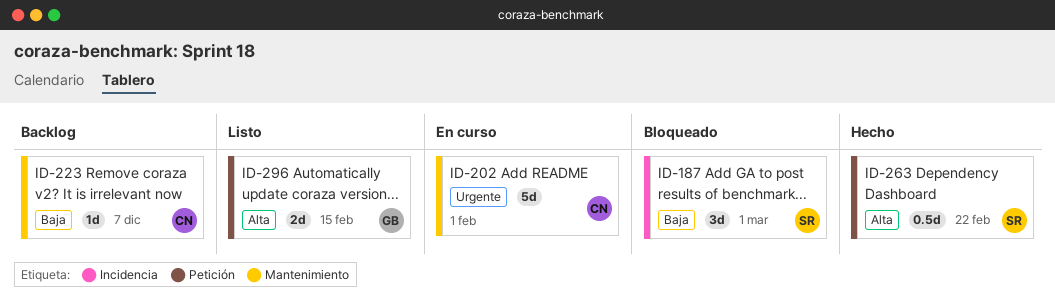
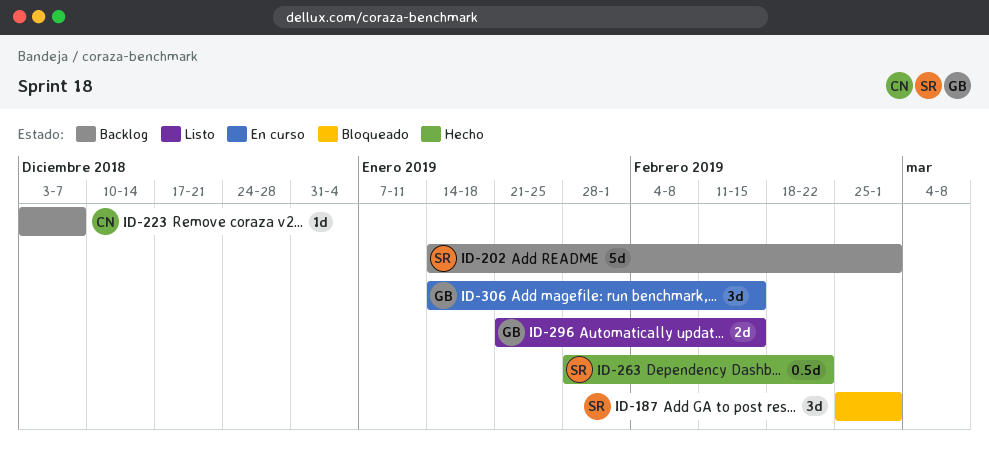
ID-202, status: En curso -> Backlog
ID-202, owner: CN -> SR
ID-202, due: Feb 1 -> Mar 1
ID-306: none -> present

